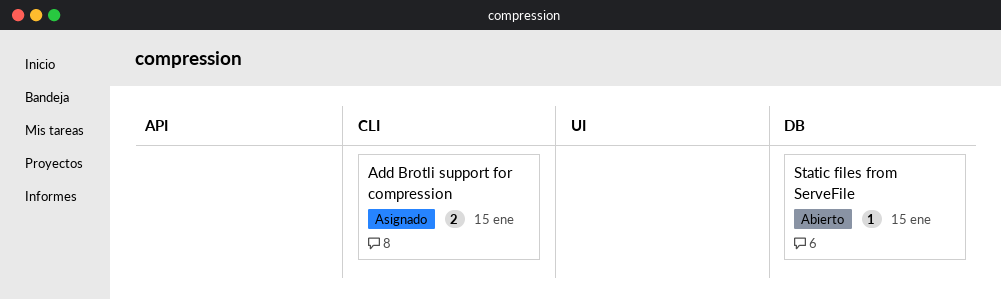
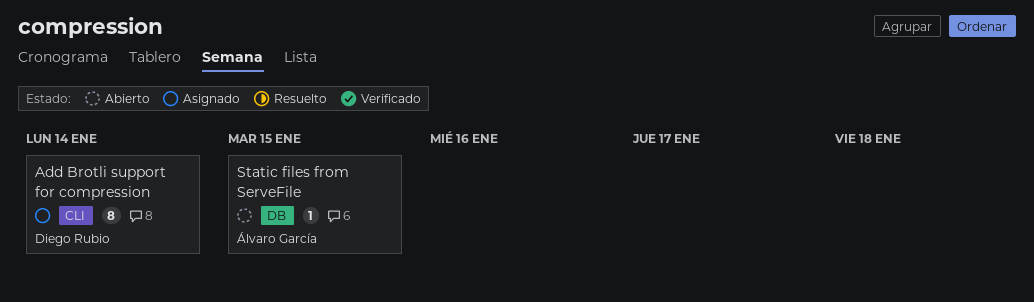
Add Brotli support for compression, estimate: 2 -> 8
Add Brotli support for compression, due: Jan 15 -> Jan 14

